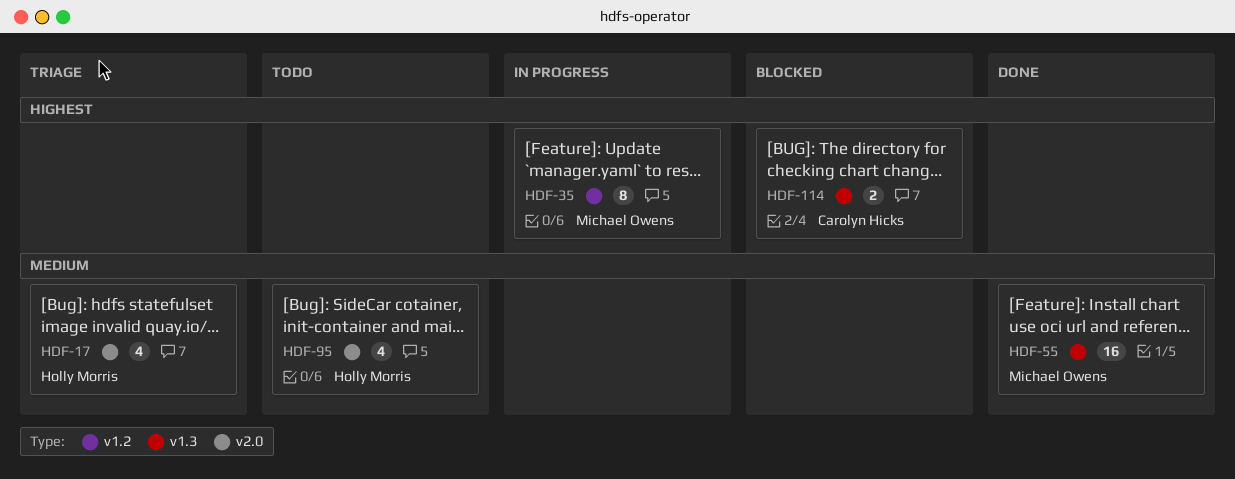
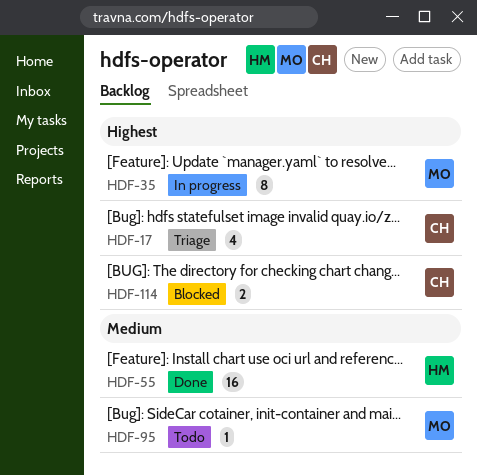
HDF-17, owner: Holly Morris -> Carolyn Hicks
HDF-17, priority: Medium -> Highest
HDF-55, owner: Michael Owens -> Holly Morris
HDF-95, owner: Holly Morris -> Michael Owens
HDF-95, estimate: 4 -> 1

